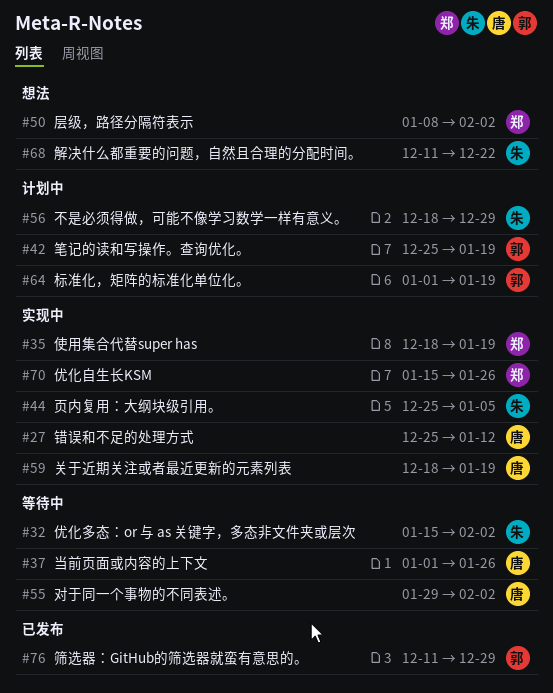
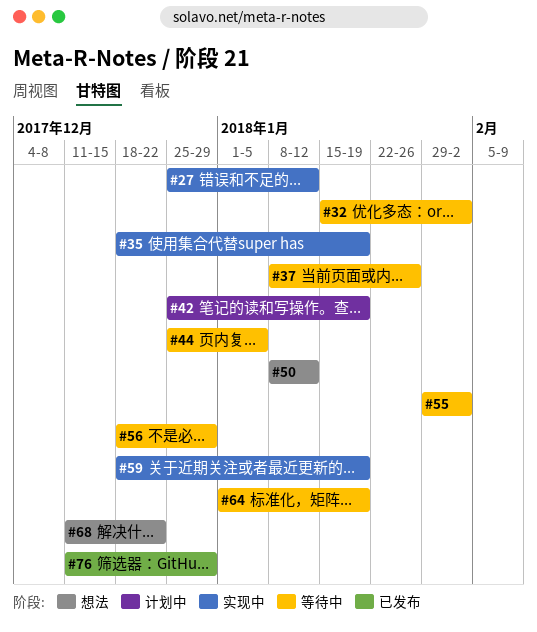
#37, start: Jan 1 -> Jan 8
#44, status: 实现中 -> 等待中
#50, due: Feb 2 -> Jan 12
#56, status: 计划中 -> 等待中
#64, status: 计划中 -> 等待中
#70: present -> none

